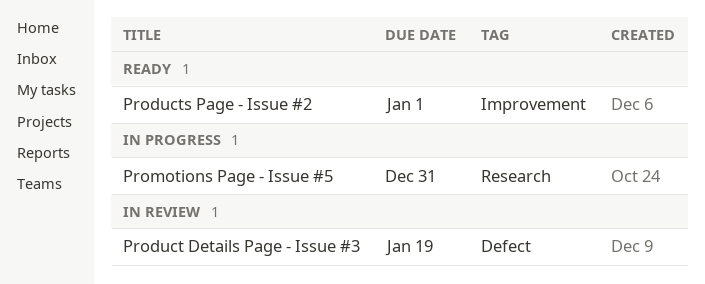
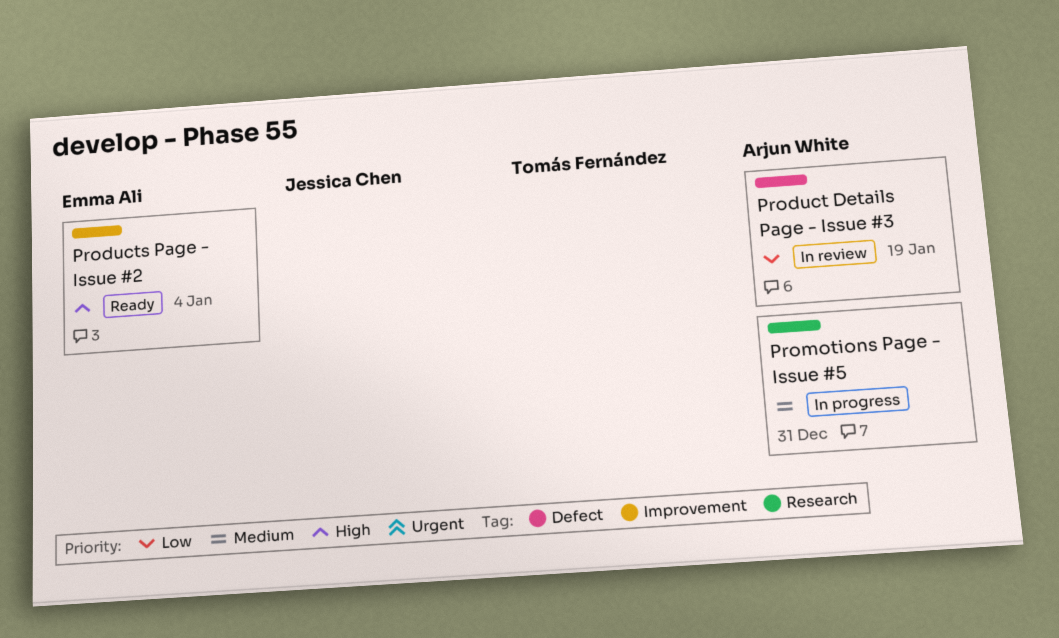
Products Page - Issue #2, due: Jan 1 -> Jan 4

